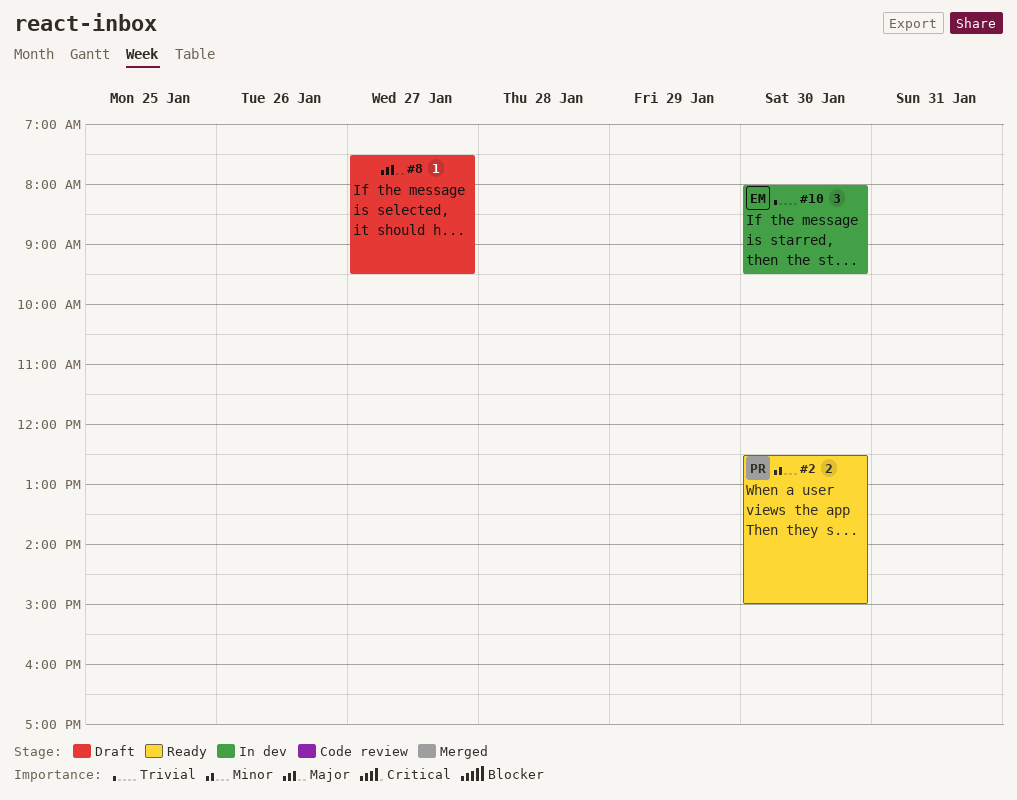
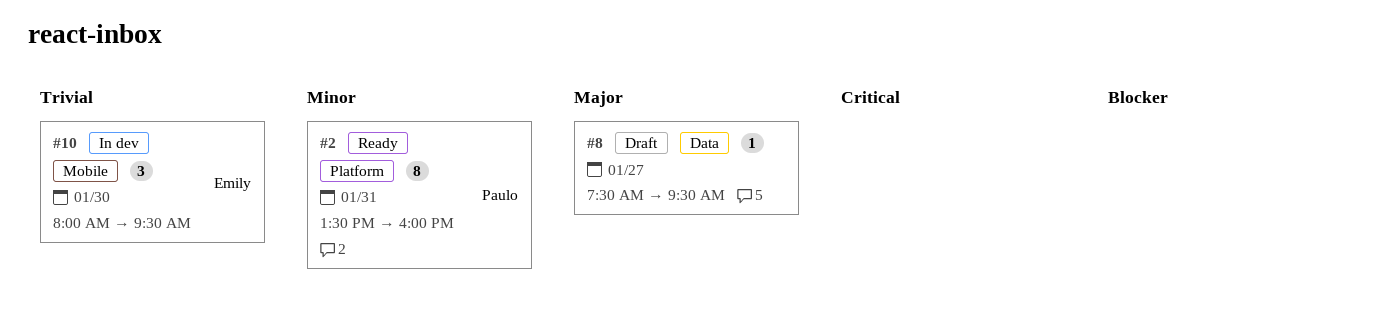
#2, estimate: 2 -> 8
#2, day: Jan 30 -> Jan 31
#2, begins: 12:30 -> 13:30
#2, ends: 15:00 -> 16:00

